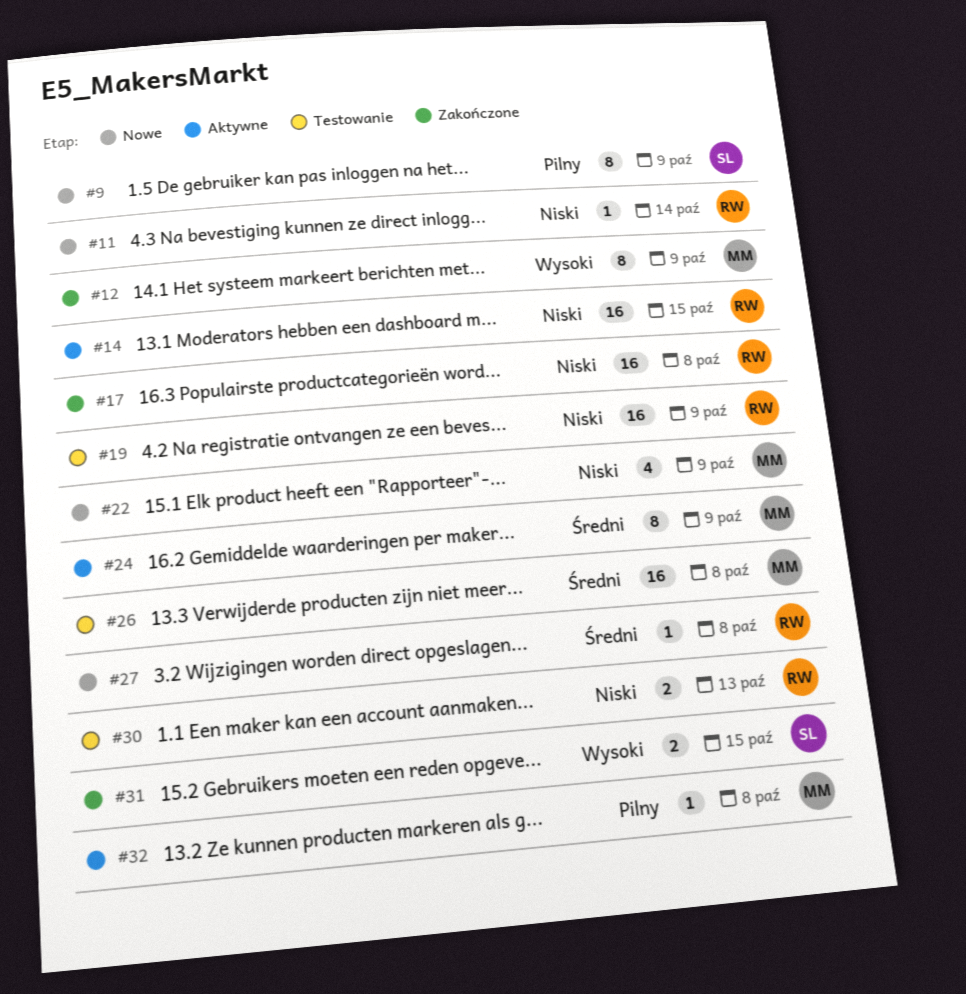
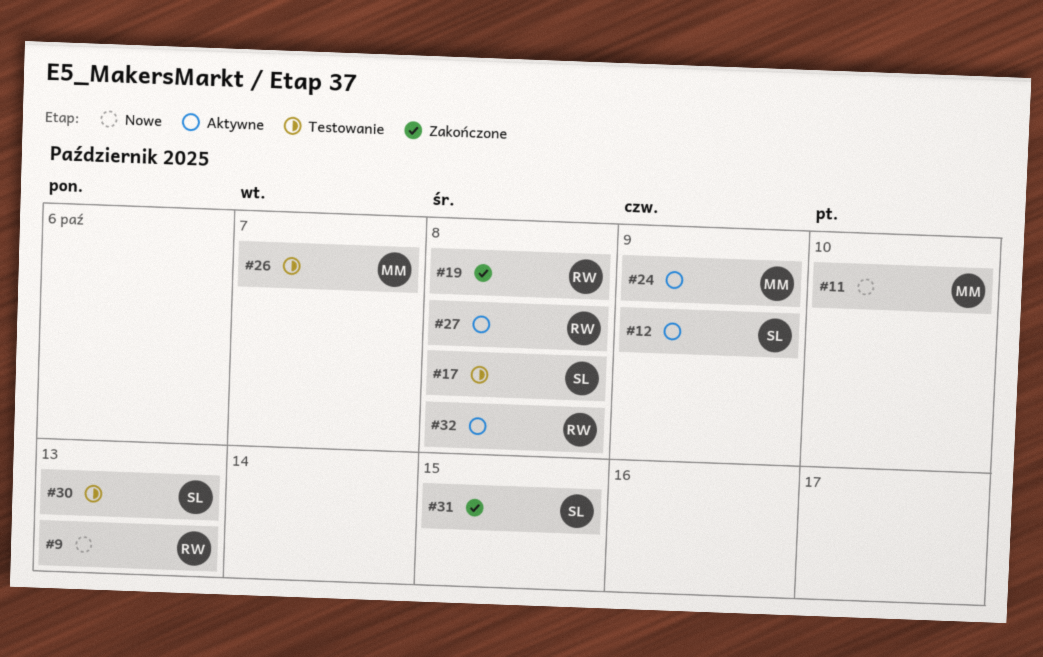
#9, owner: SL -> RW
#9, due: Oct 9 -> Oct 13
#11, owner: RW -> MM
#11, due: Oct 14 -> Oct 10
#12, status: Zakończone -> Aktywne
#12, owner: MM -> SL
#14: present -> none
#17, status: Zakończone -> Testowanie
#17, owner: RW -> SL
#19, status: Testowanie -> Zakończone
#19, due: Oct 9 -> Oct 8
#22: present -> none
#26, due: Oct 8 -> Oct 7
#27, status: Nowe -> Aktywne
#30, owner: RW -> SL
#32, owner: MM -> RW

